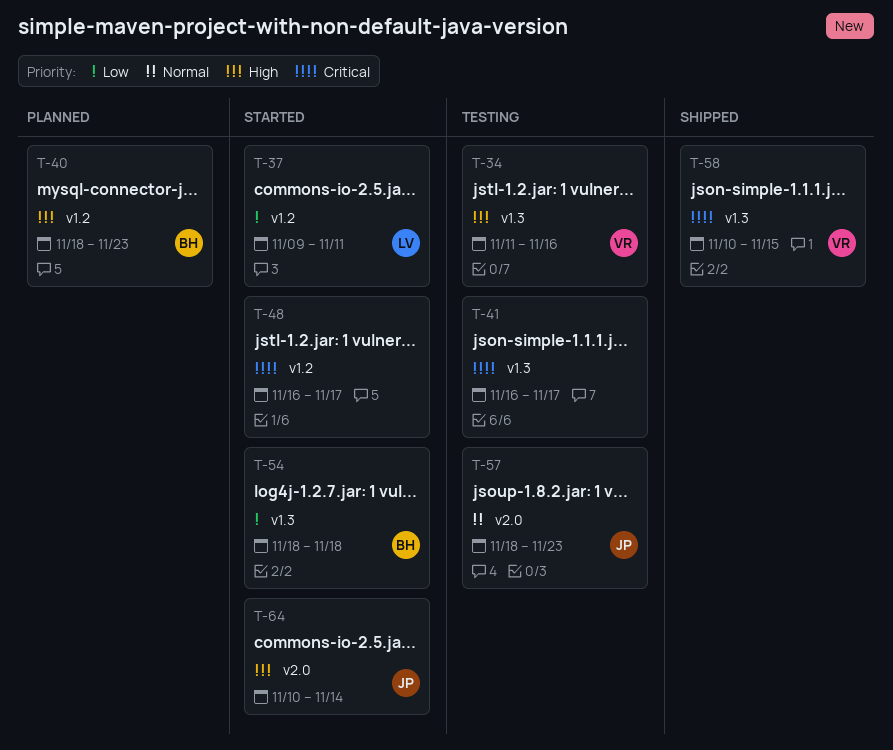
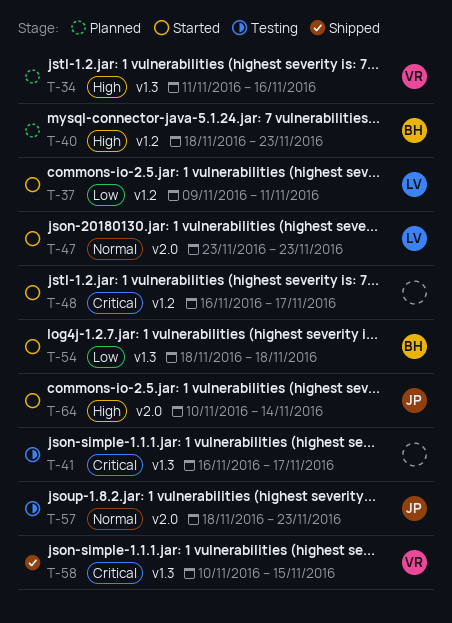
T-34, status: Testing -> Planned
T-47: none -> present

